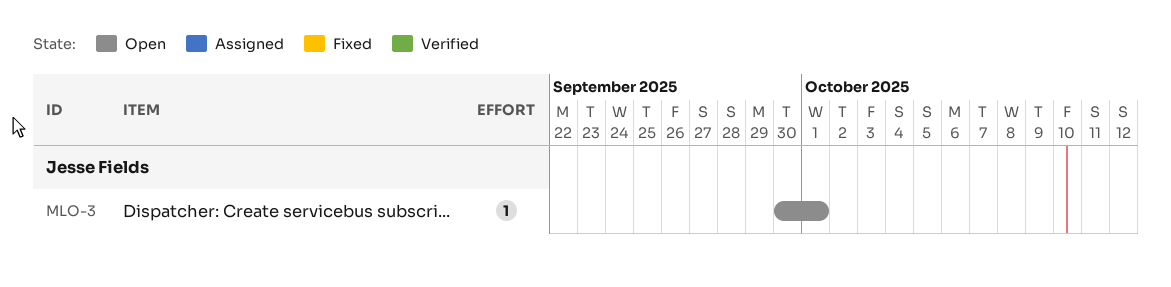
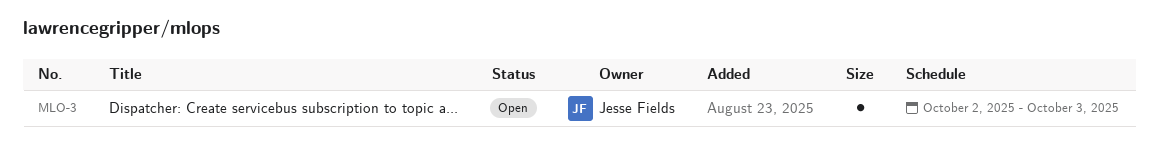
MLO-3, start: Sep 30 -> Oct 2
MLO-3, due: Oct 1 -> Oct 3

